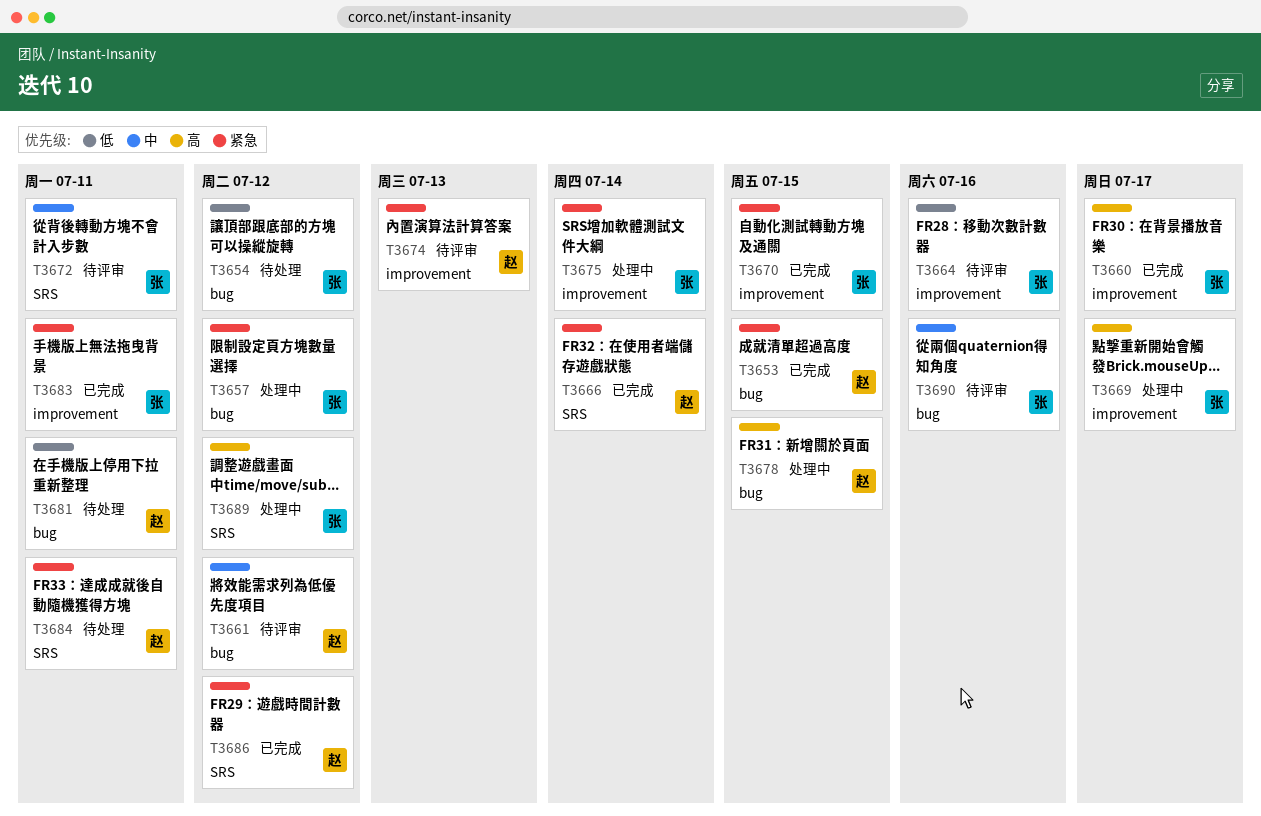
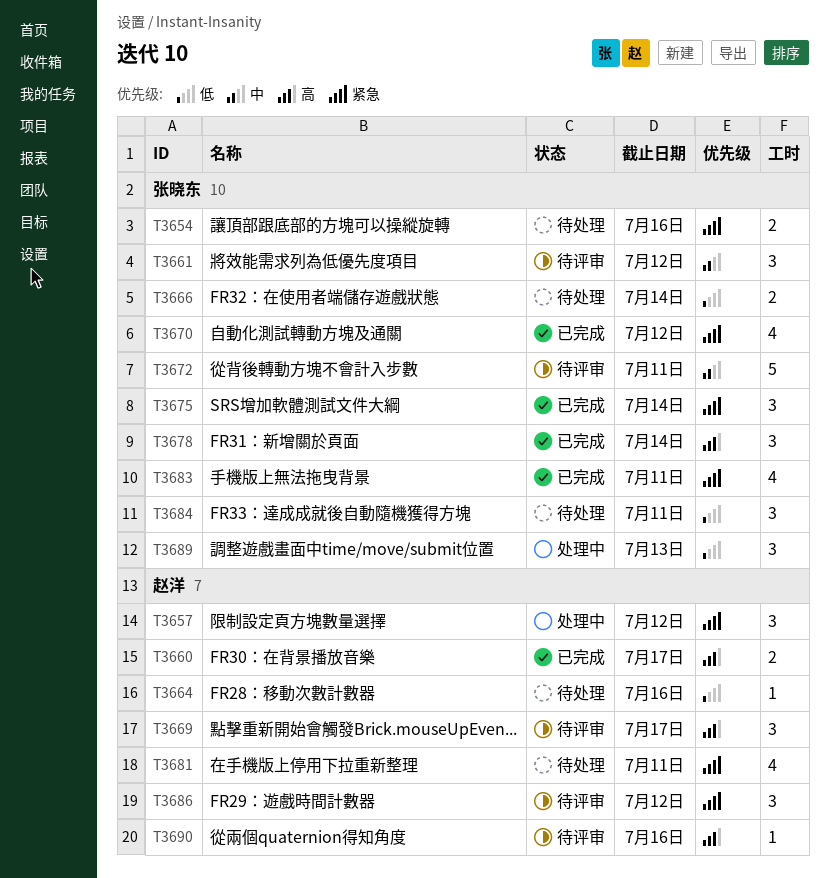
T3653: present -> none
T3654, priority: 低 -> 紧急
T3654, due: Jul 12 -> Jul 16
T3657, owner: 张晓东 -> 赵洋
T3660, owner: 张晓东 -> 赵洋
T3661, owner: 赵洋 -> 张晓东
T3664, status: 待评审 -> 待处理
T3664, owner: 张晓东 -> 赵洋
T3666, status: 已完成 -> 待处理
T3666, owner: 赵洋 -> 张晓东
T3666, priority: 紧急 -> 低
T3669, status: 处理中 -> 待评审
T3669, owner: 张晓东 -> 赵洋
T3670, due: Jul 15 -> Jul 12
T3674: present -> none
T3675, status: 处理中 -> 已完成
T3678, status: 处理中 -> 已完成
T3678, owner: 赵洋 -> 张晓东
T3678, due: Jul 15 -> Jul 14
T3681, priority: 低 -> 紧急
T3684, owner: 赵洋 -> 张晓东
T3684, priority: 紧急 -> 低
T3686, status: 已完成 -> 待评审
T3689, priority: 高 -> 低
T3689, due: Jul 12 -> Jul 13
T3690, owner: 张晓东 -> 赵洋
T3690, priority: 中 -> 高

